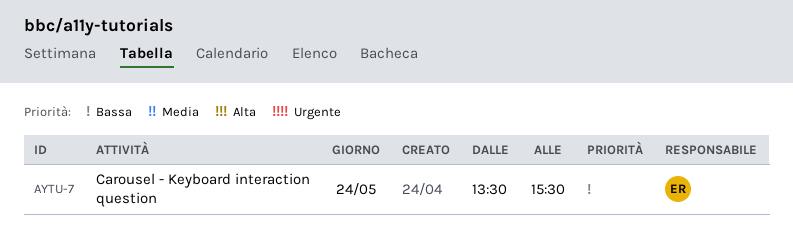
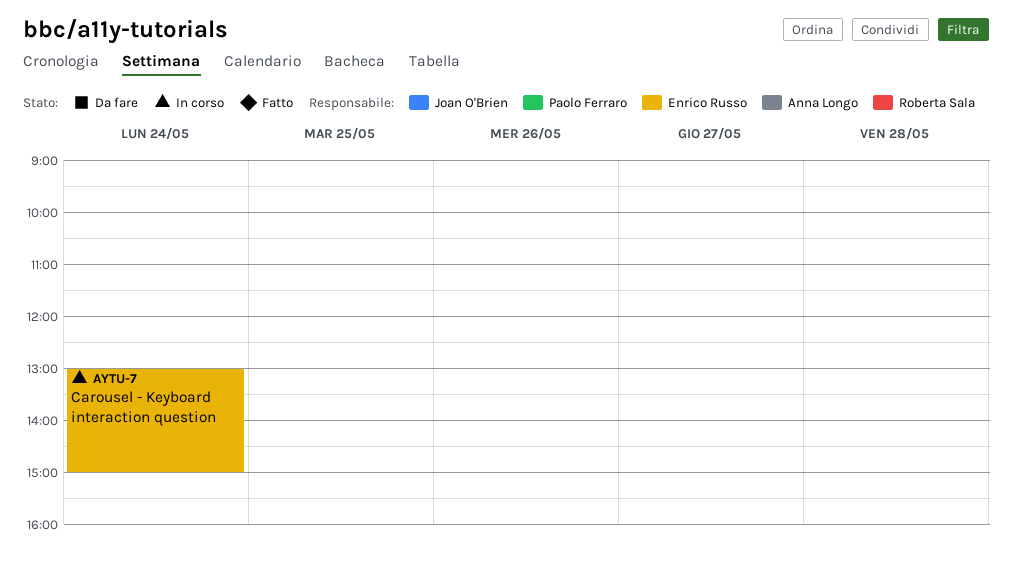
AYTU-7, begins: 13:30 -> 13:00
AYTU-7, ends: 15:30 -> 15:00

